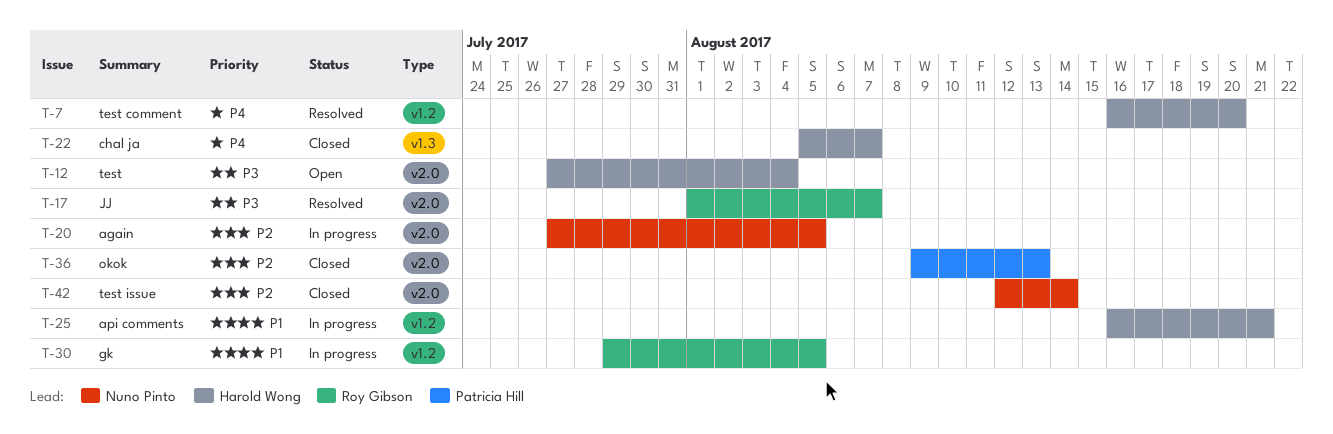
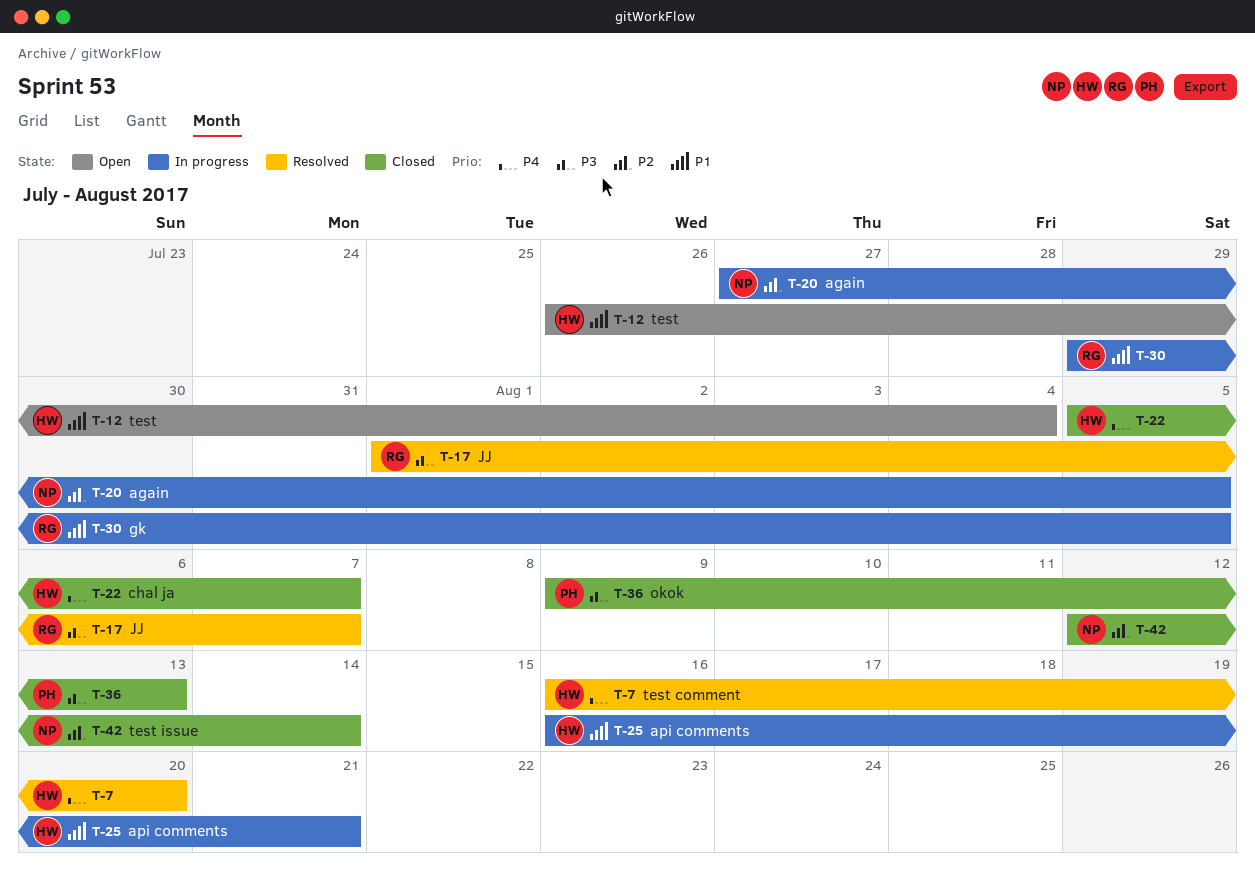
T-12, priority: P3 -> P1
T-12, start: Jul 27 -> Jul 26
T-36, priority: P2 -> P3

